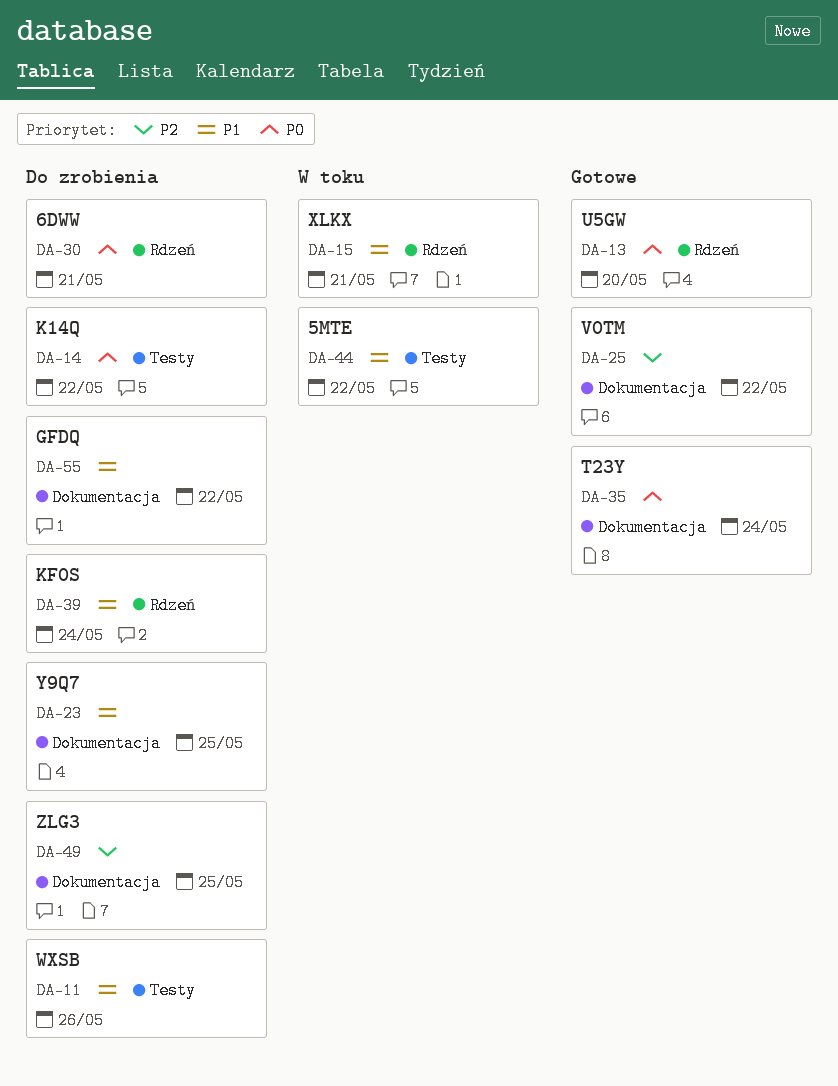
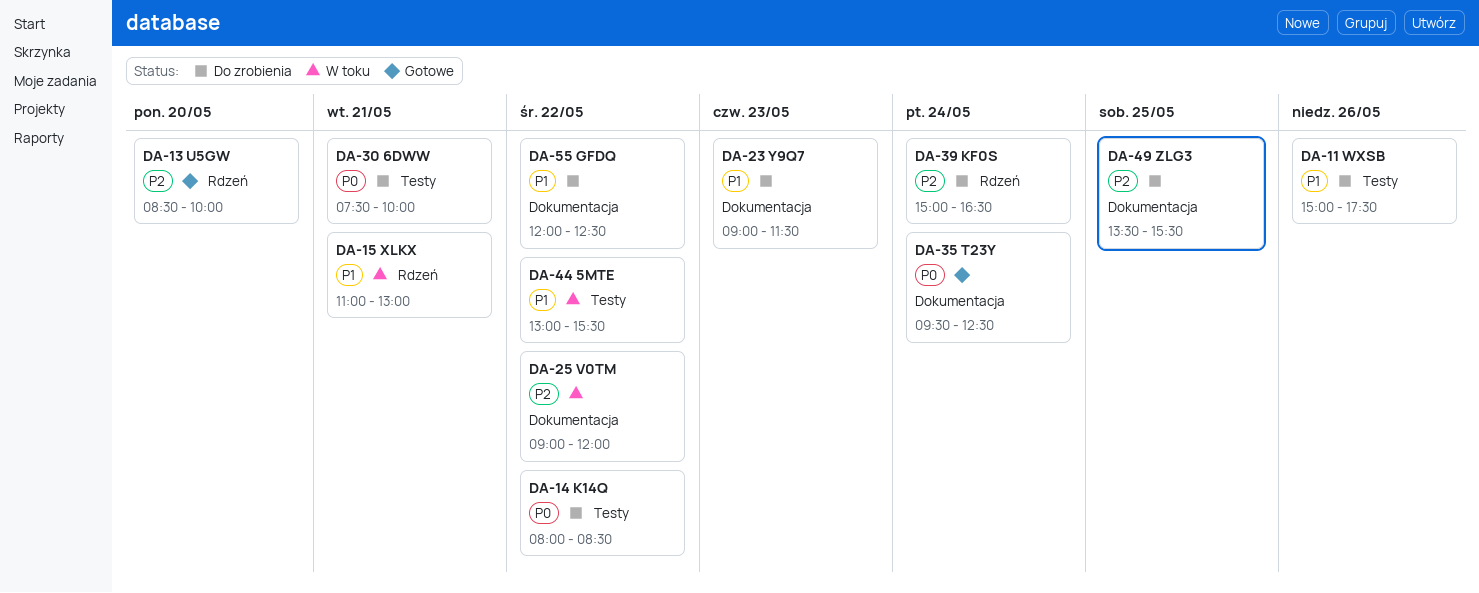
DA-13, priority: P0 -> P2
DA-23, day: May 25 -> May 23
DA-25, status: Gotowe -> W toku
DA-30, label: Rdzeń -> Testy
DA-39, priority: P1 -> P2

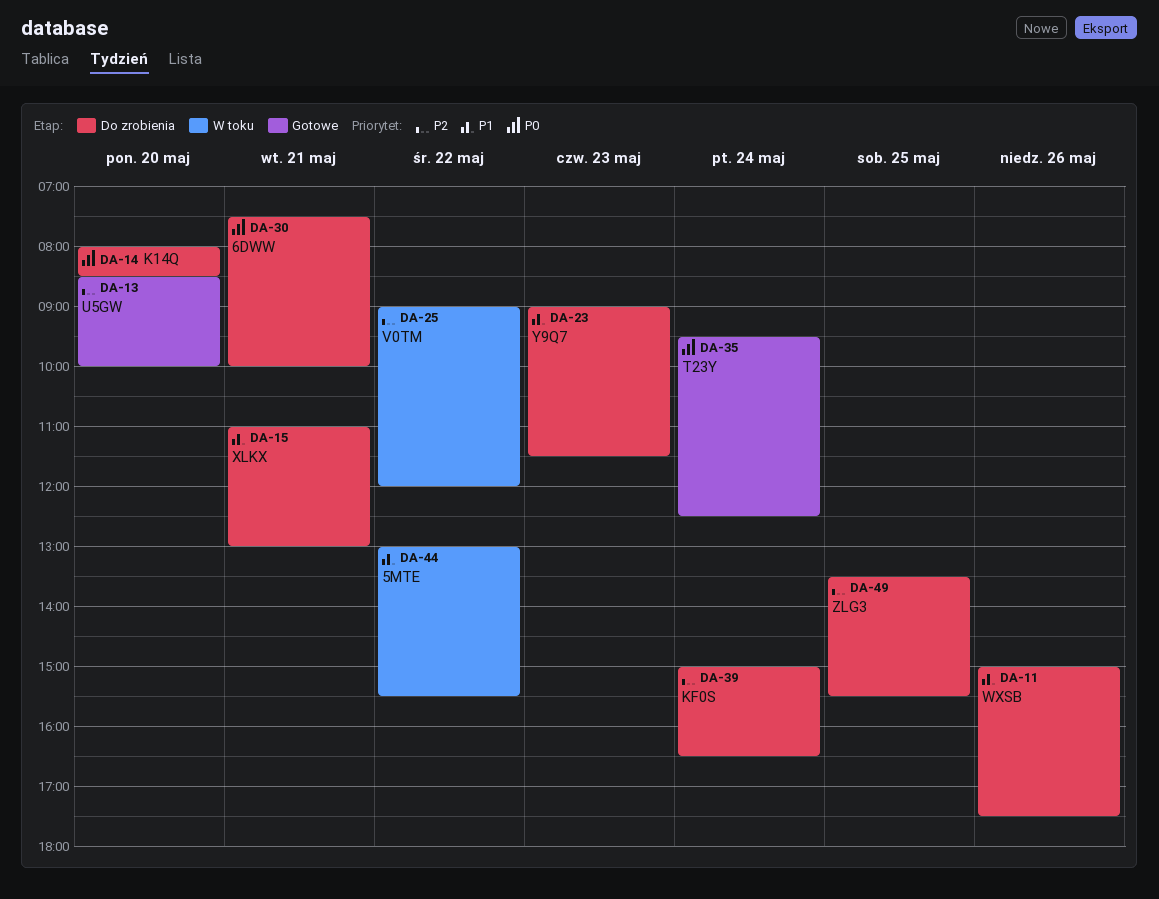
DA-14, day: May 22 -> May 20
DA-15, status: W toku -> Do zrobienia
DA-55: present -> none

